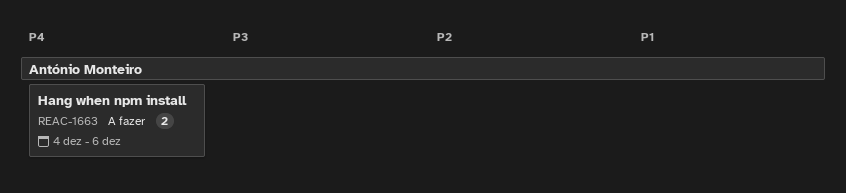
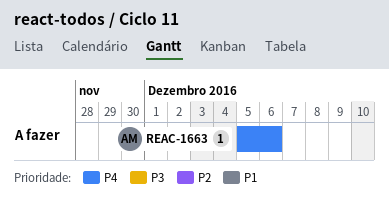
REAC-1663, estimate: 2 -> 1
REAC-1663, start: Dec 4 -> Dec 5

